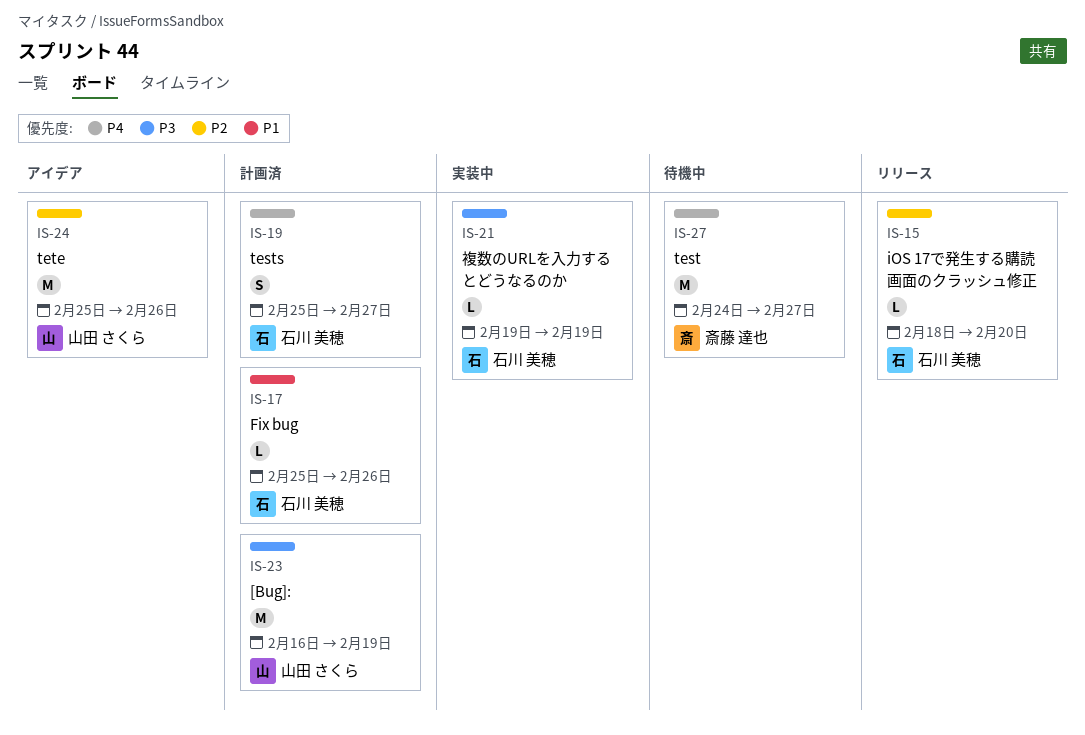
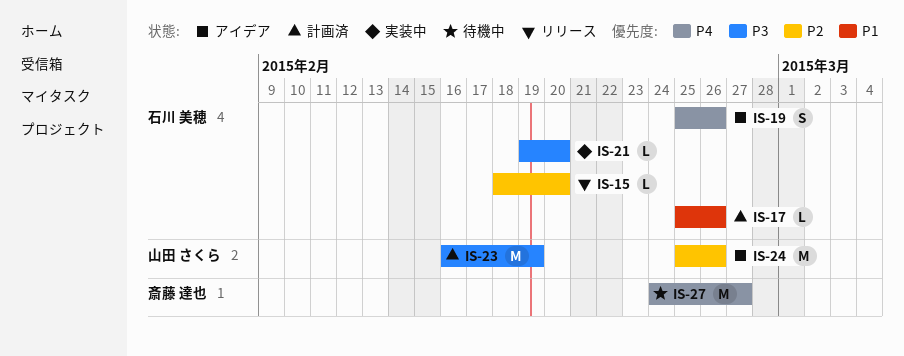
IS-19, status: 計画済 -> アイデア
IS-19, due: Feb 27 -> Feb 26
IS-21, due: Feb 19 -> Feb 20

